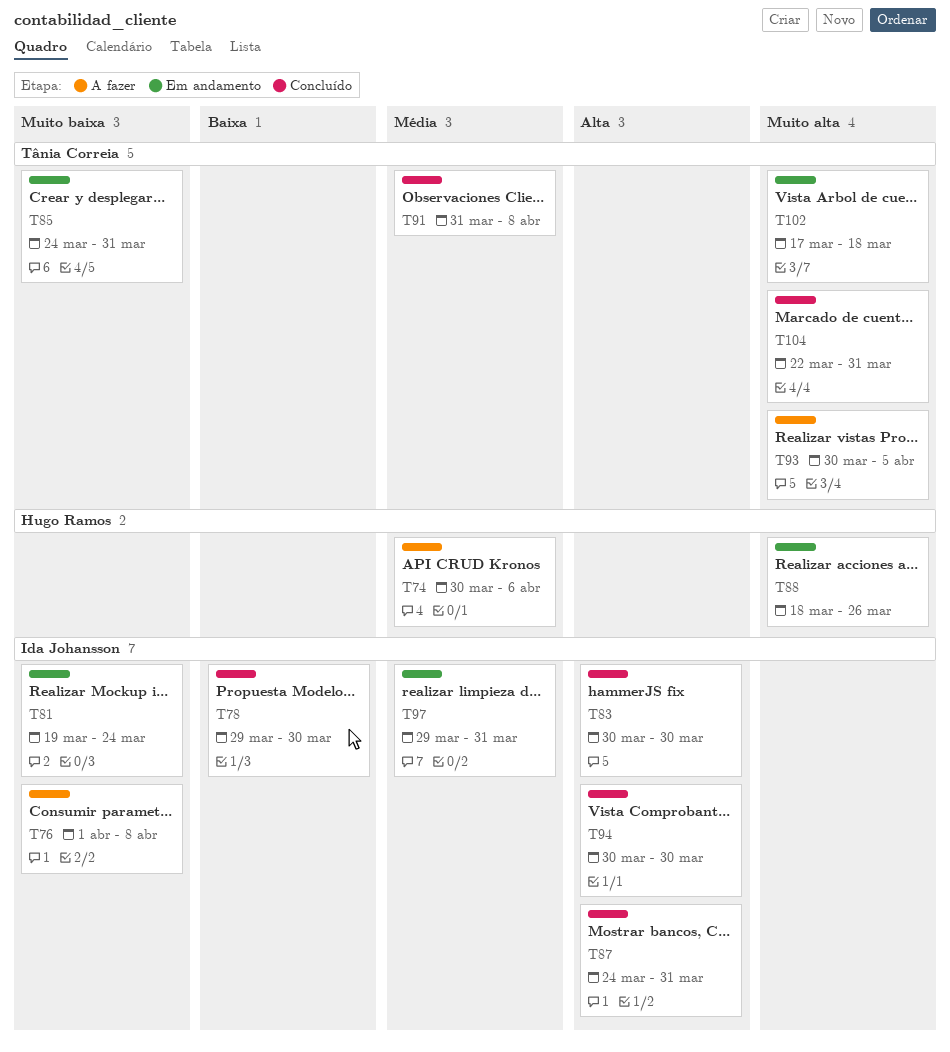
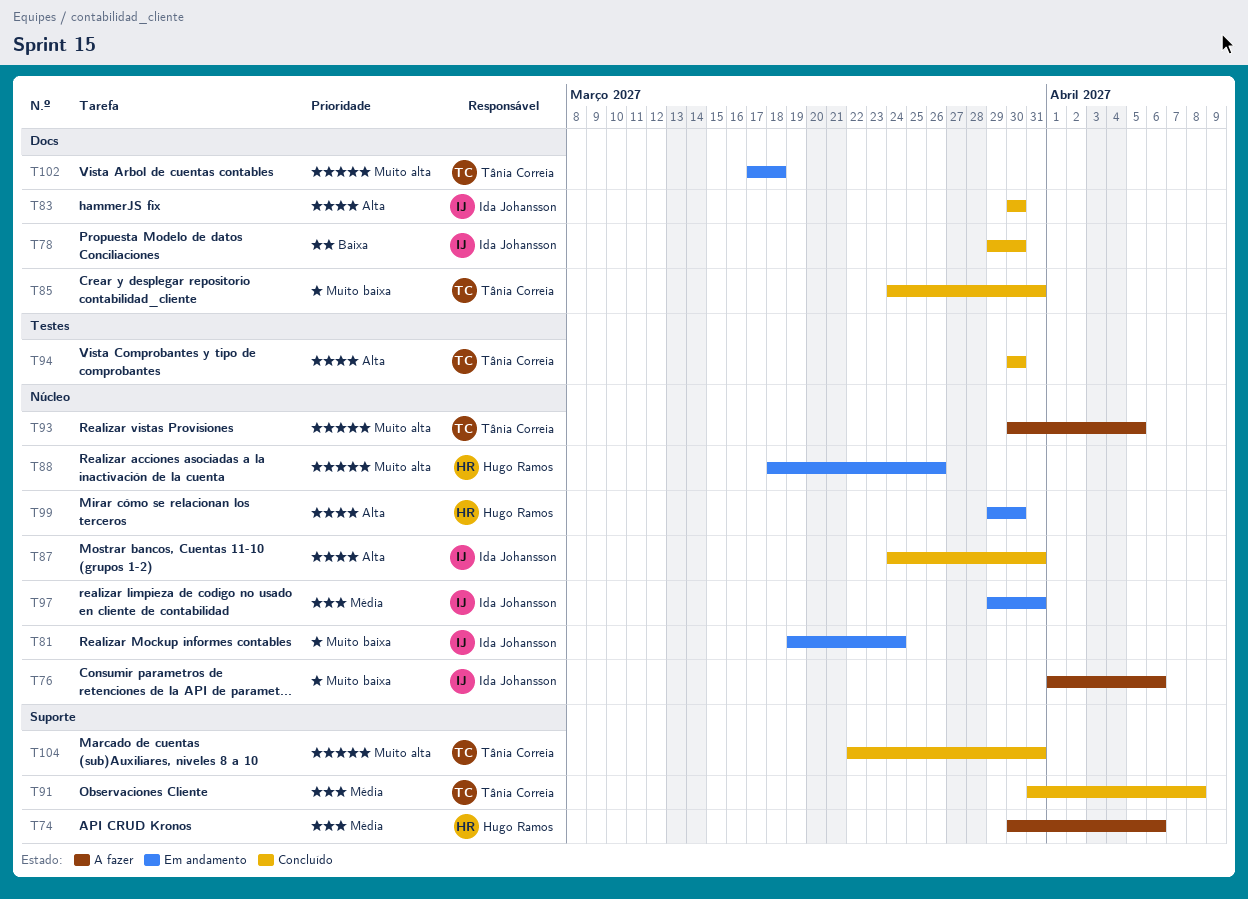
T76, due: Apr 8 -> Apr 6
T85, status: Em andamento -> Concluído
T94, owner: Ida Johansson -> Tânia Correia
T99: none -> present

